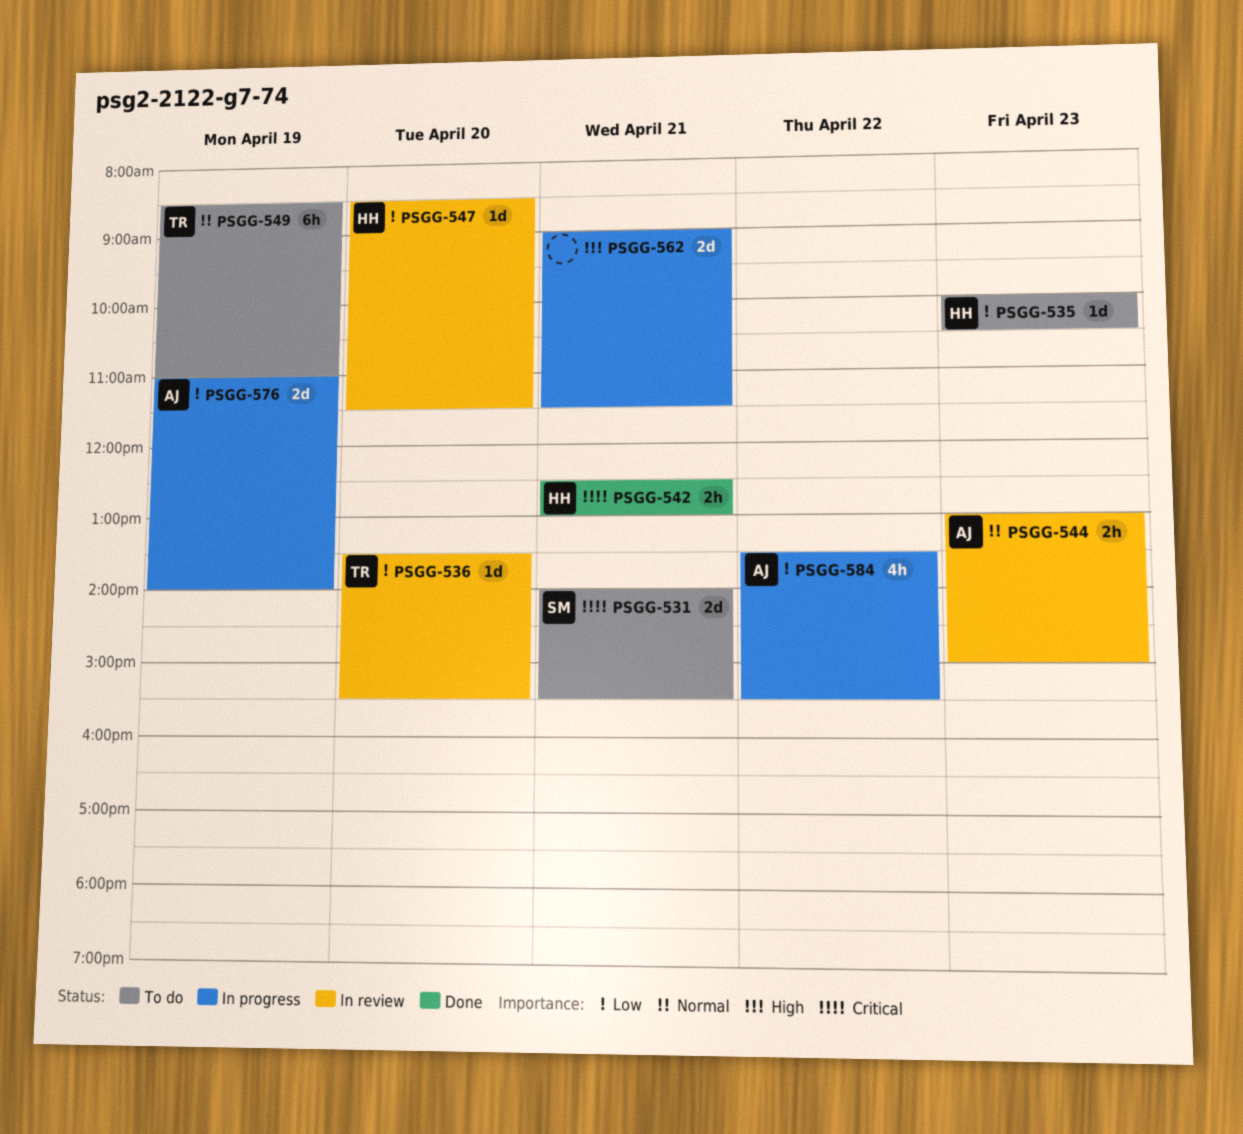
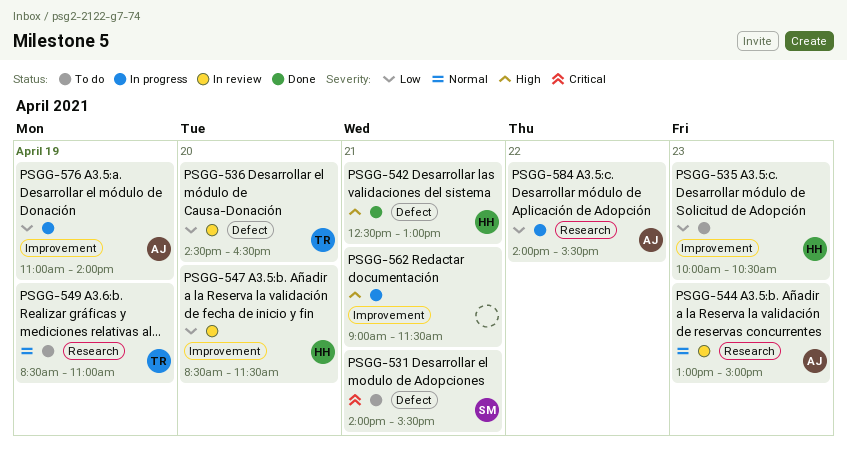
PSGG-536, begins: 13:30 -> 14:30
PSGG-536, ends: 15:30 -> 16:30
PSGG-542, priority: Critical -> High
PSGG-584, begins: 13:30 -> 14:00

